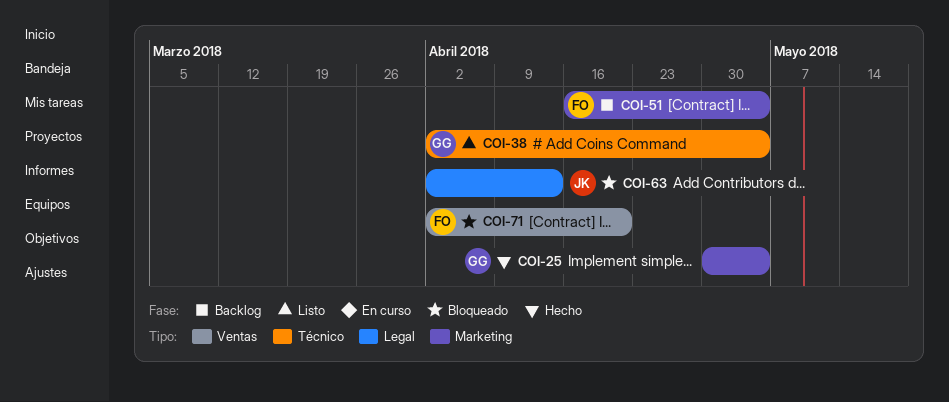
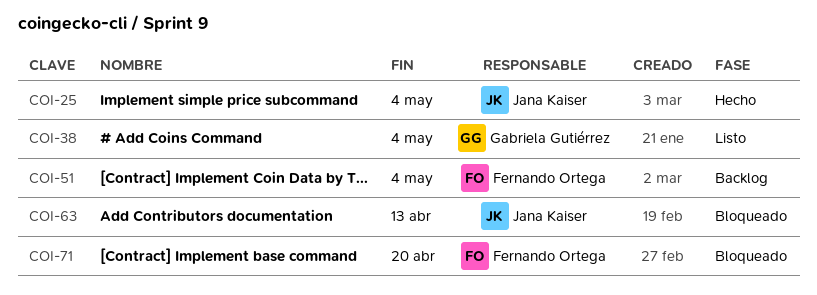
COI-25, owner: Gabriela Gutiérrez -> Jana Kaiser

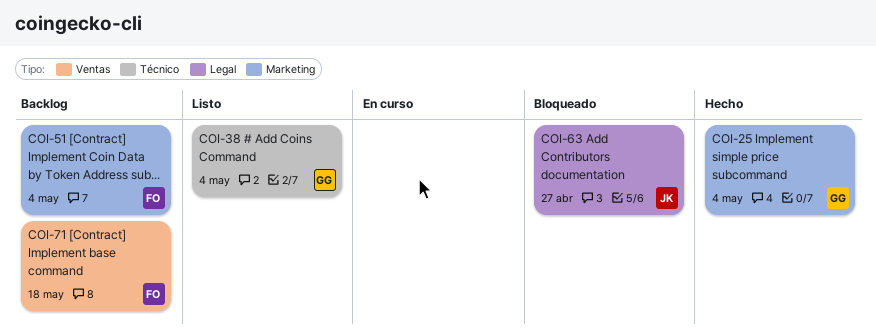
COI-25, owner: Jana Kaiser -> Gabriela Gutiérrez
COI-63, due: Apr 13 -> Apr 27
COI-71, status: Bloqueado -> Backlog
COI-71, due: Apr 20 -> May 18

